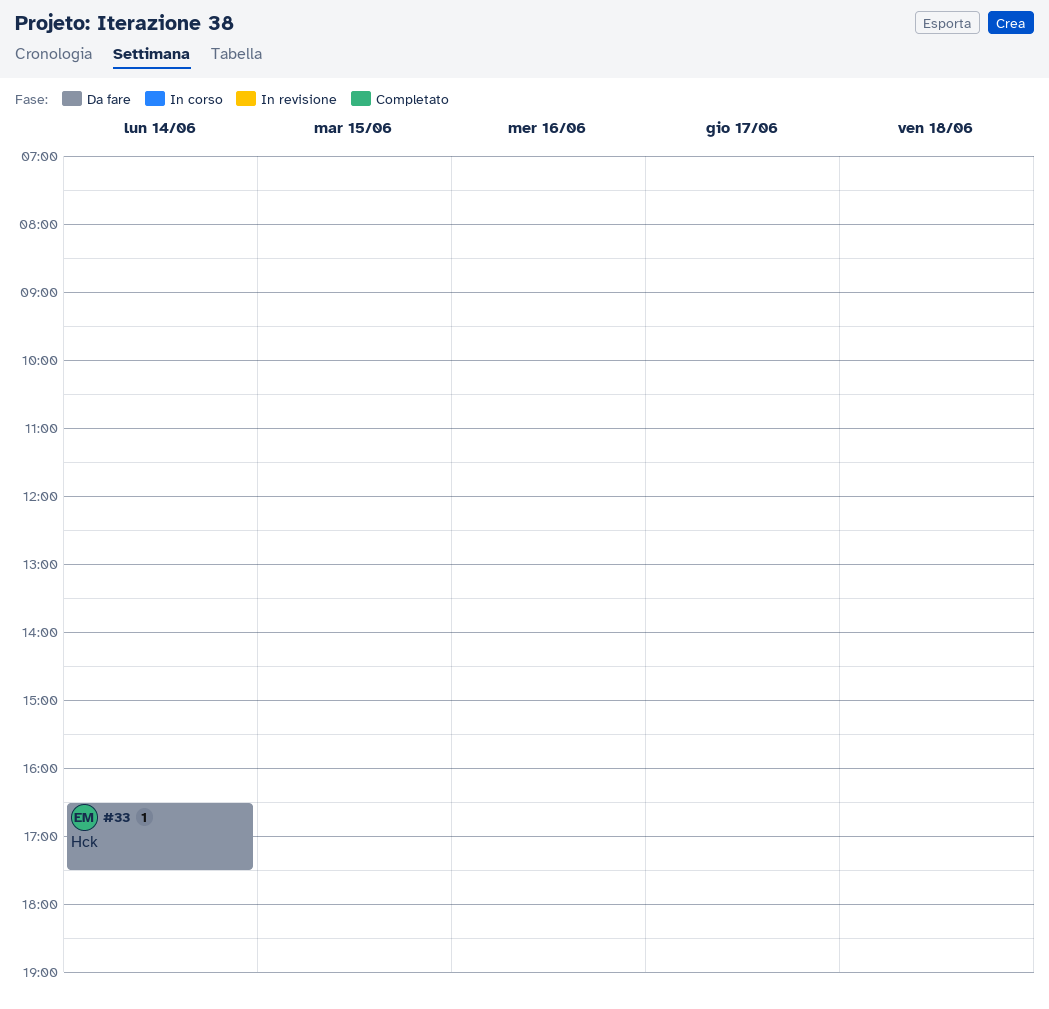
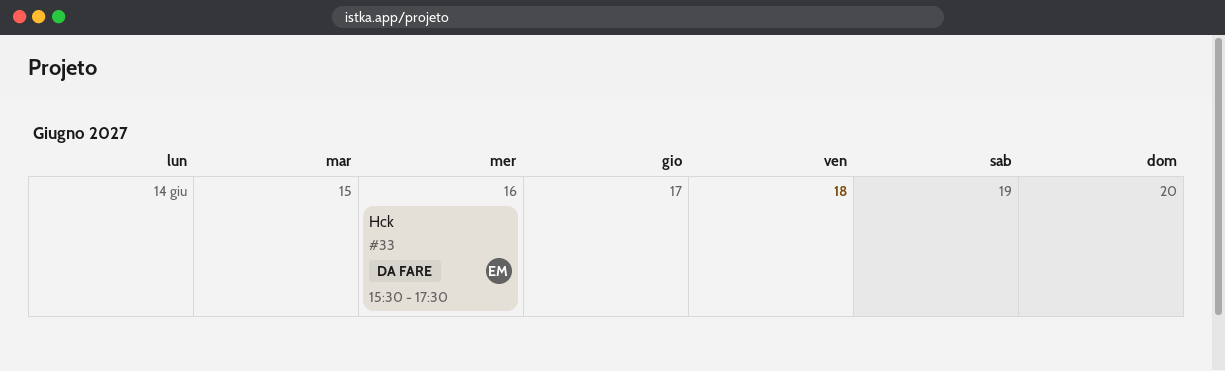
#33, day: Jun 14 -> Jun 16
#33, begins: 16:30 -> 15:30

